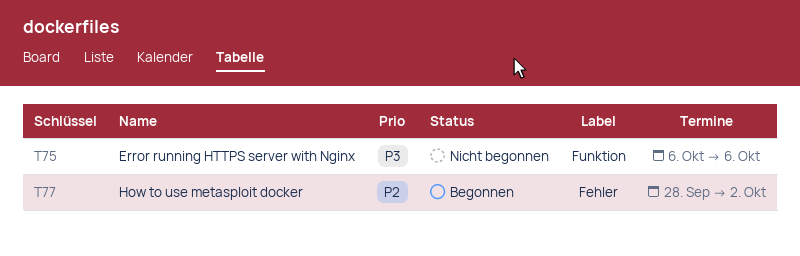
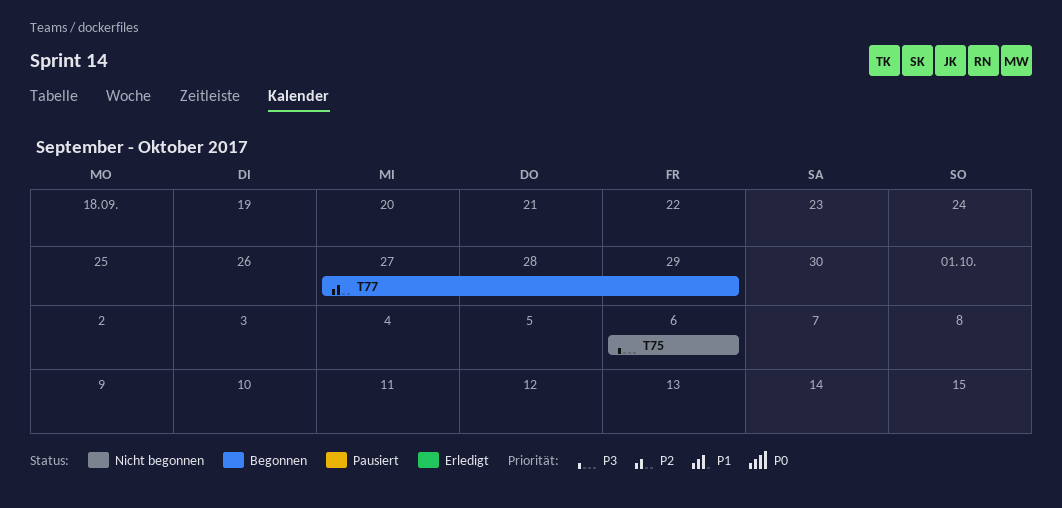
T77, start: Sep 28 -> Sep 27
T77, due: Oct 2 -> Sep 29

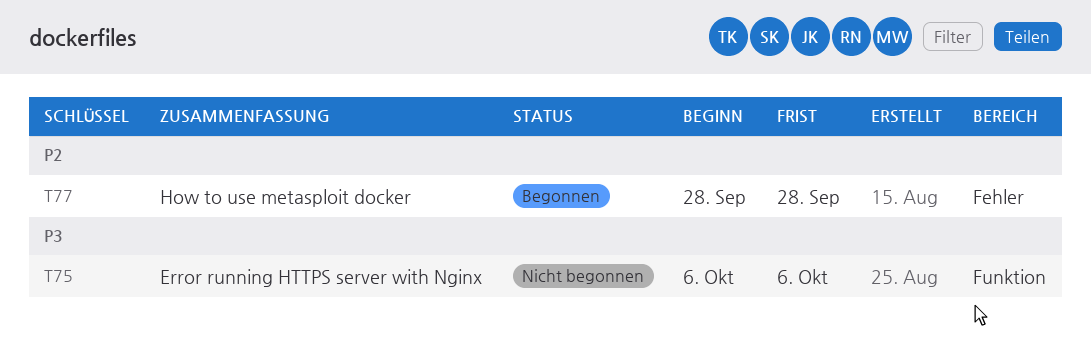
T77, start: Sep 27 -> Sep 28
T77, due: Sep 29 -> Sep 28

